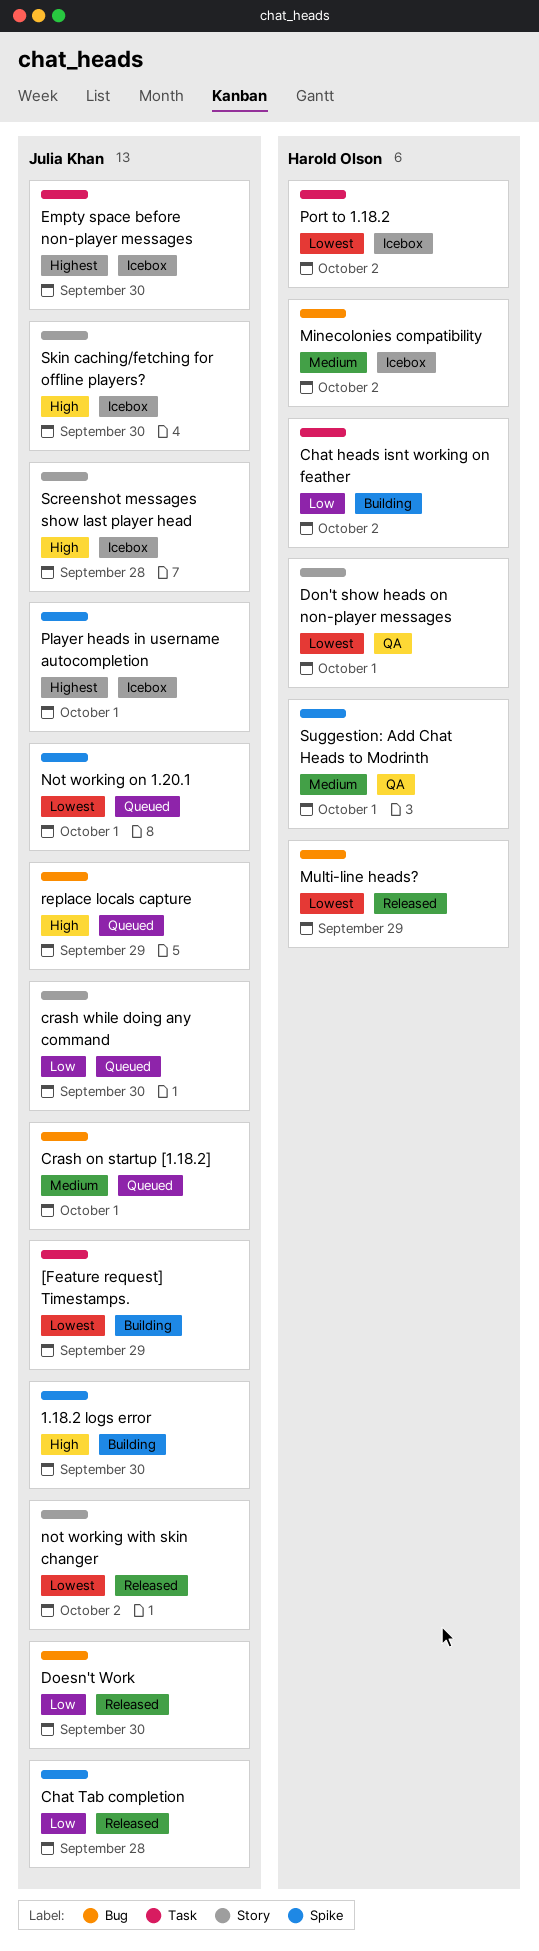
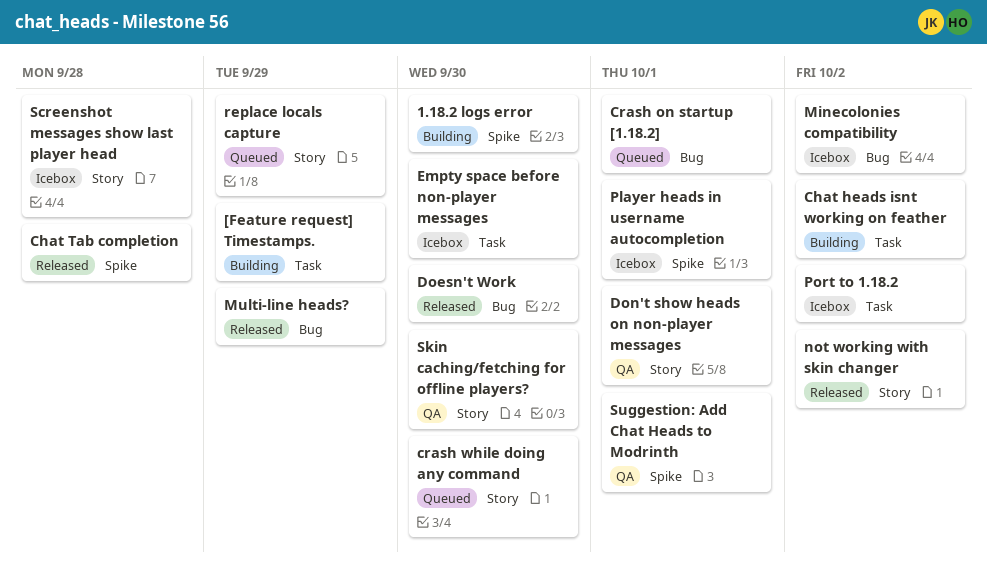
Not working on 1.20.1: present -> none
replace locals capture, label: Bug -> Story
Skin caching/fetching for offline players?, status: Icebox -> QA

